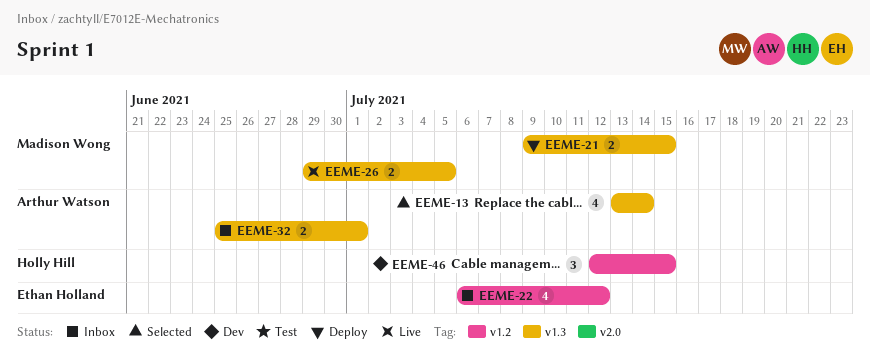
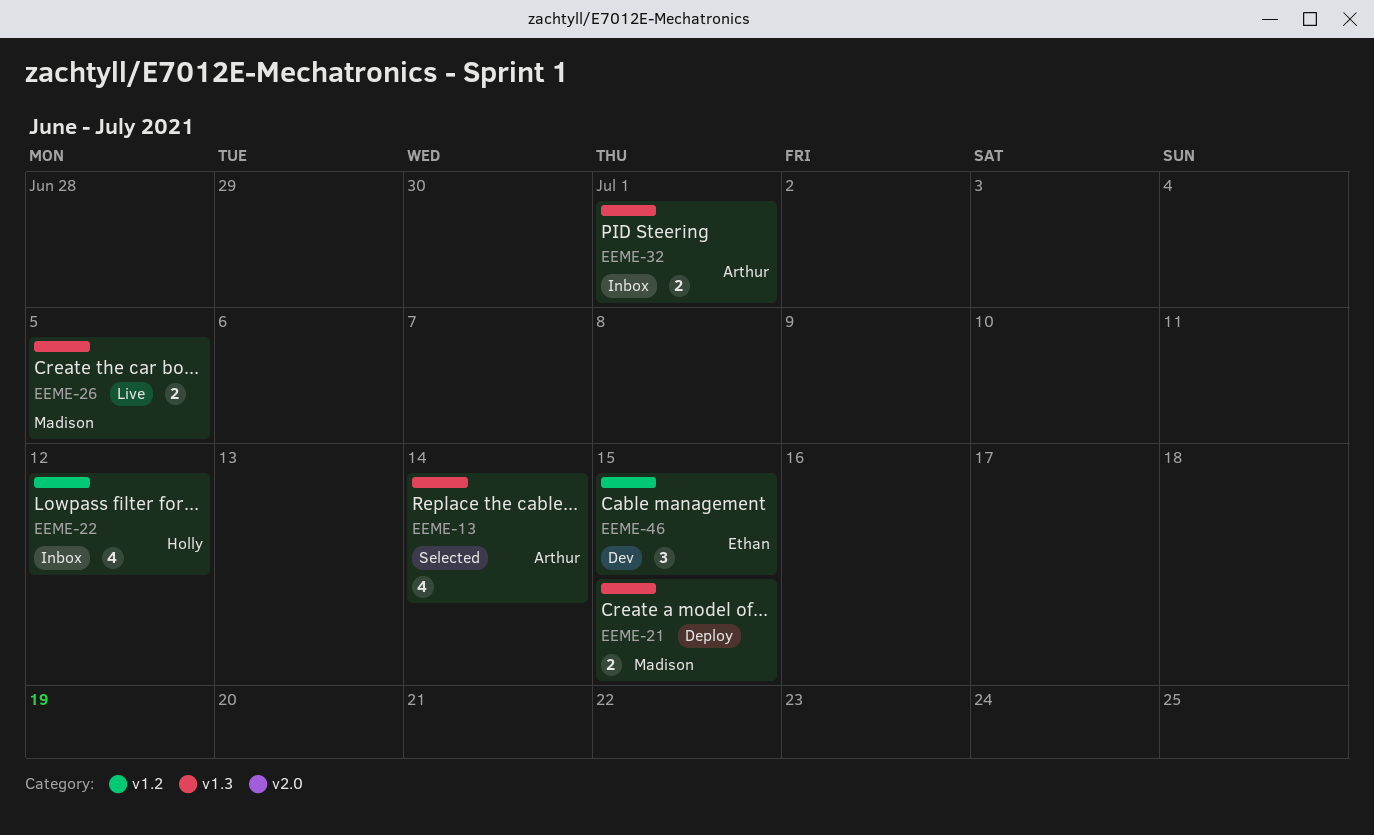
EEME-22, owner: Ethan Holland -> Holly Hill
EEME-46, owner: Holly Hill -> Ethan Holland

